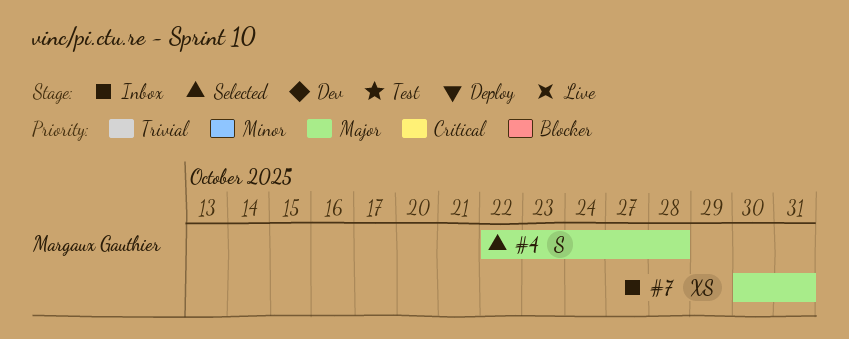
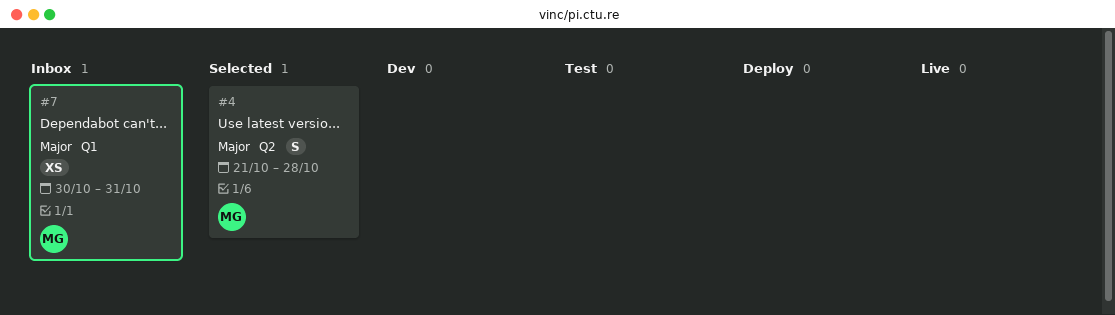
#4, start: Oct 22 -> Oct 21

